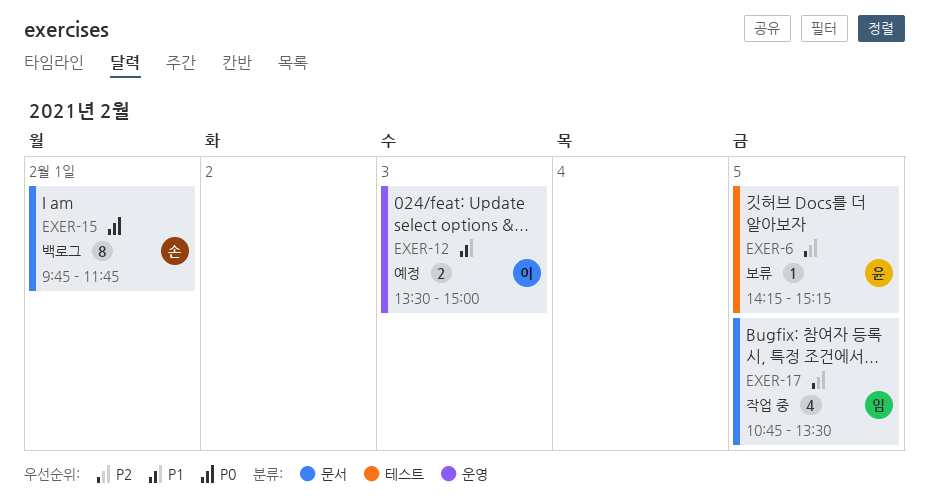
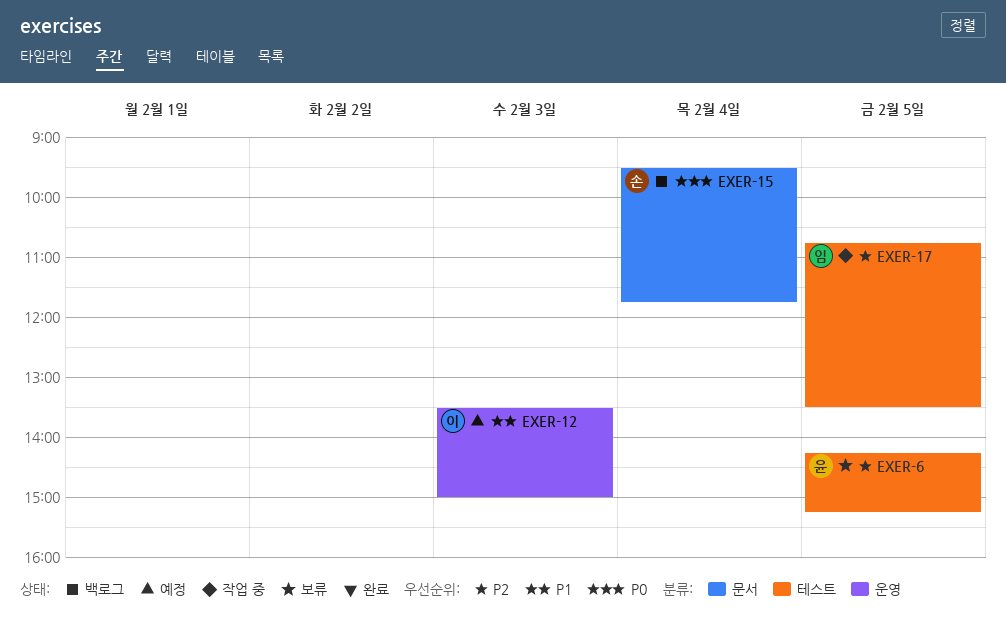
EXER-15, day: Feb 1 -> Feb 4
EXER-15, begins: 09:45 -> 09:30
EXER-17, label: 문서 -> 테스트

